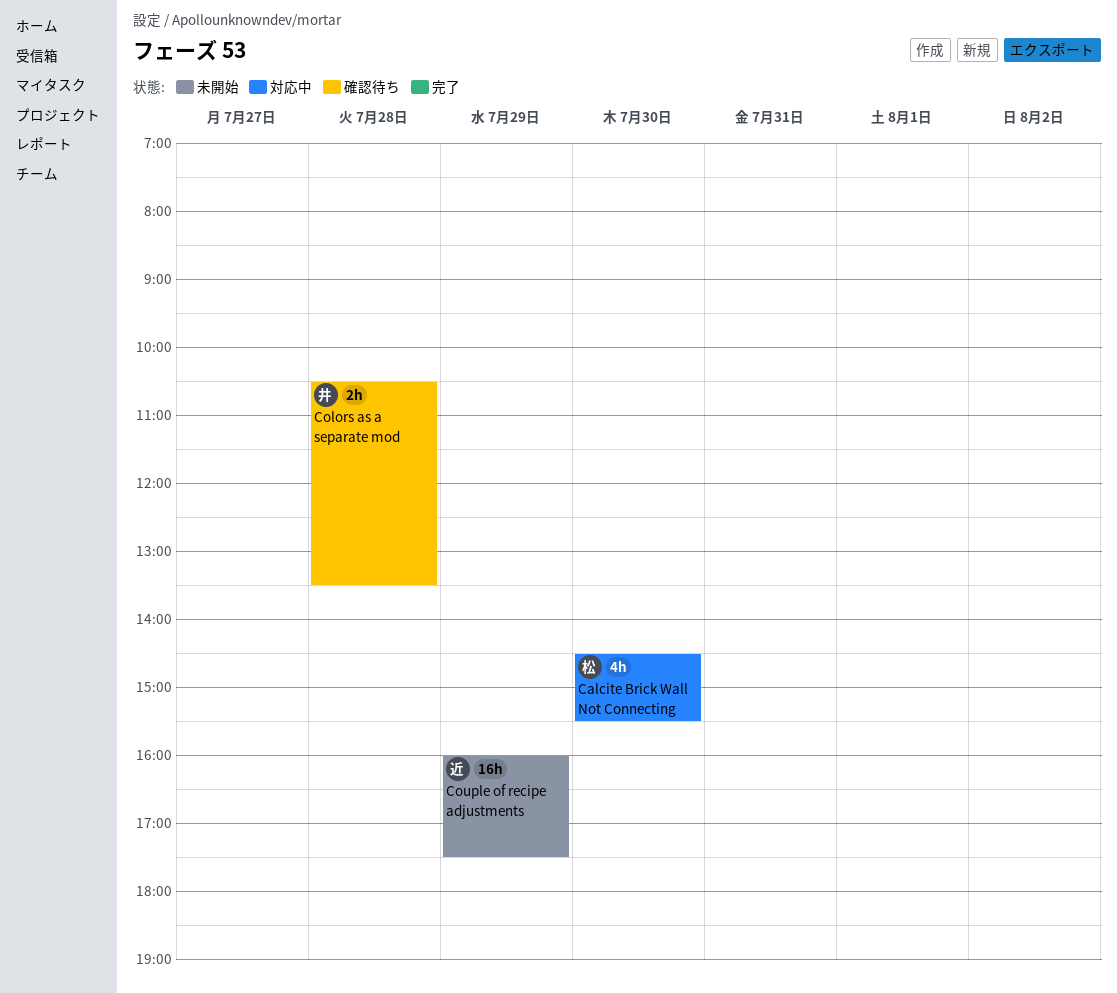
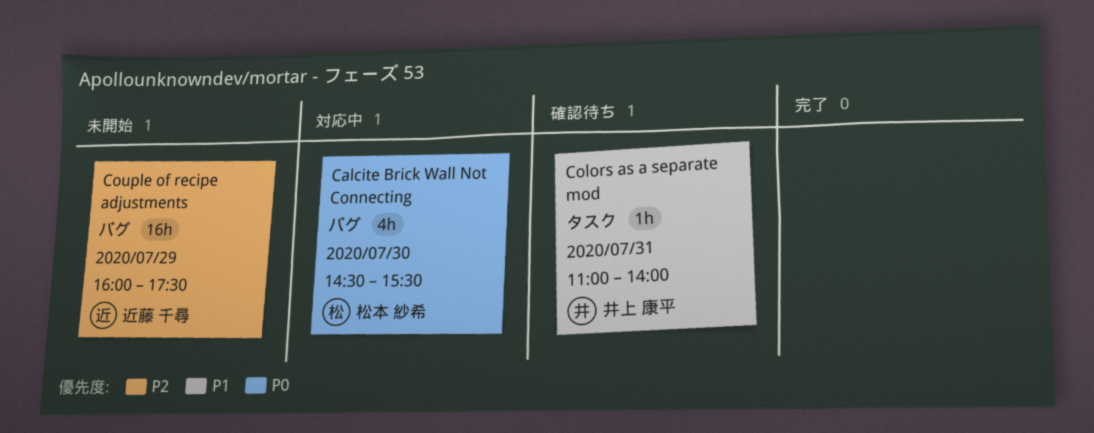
Colors as a separate mod, estimate: 2h -> 1h
Colors as a separate mod, day: Jul 28 -> Jul 31
Colors as a separate mod, begins: 10:30 -> 11:00
Colors as a separate mod, ends: 13:30 -> 14:00

